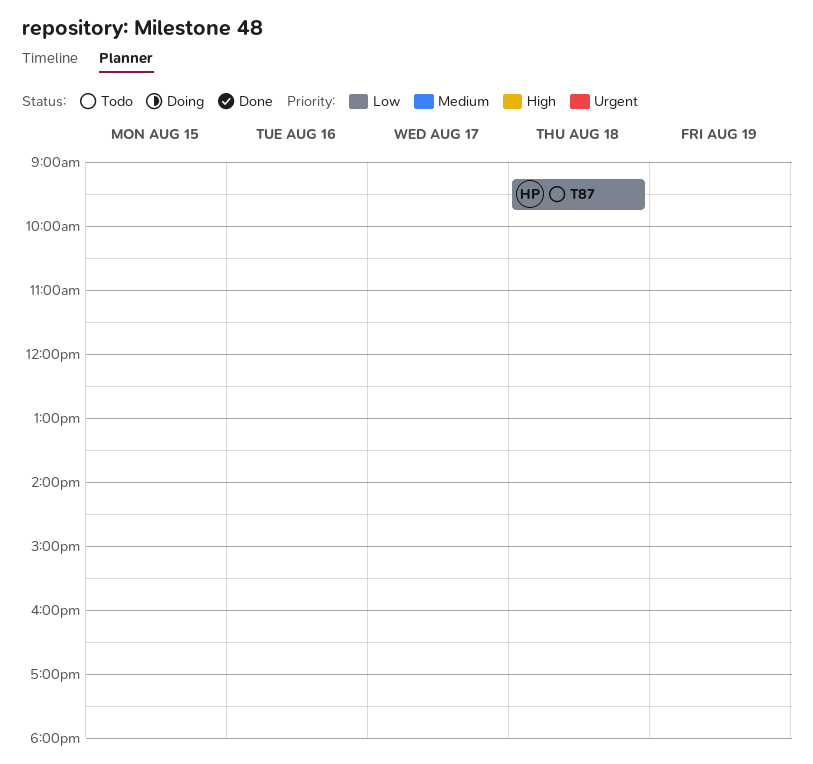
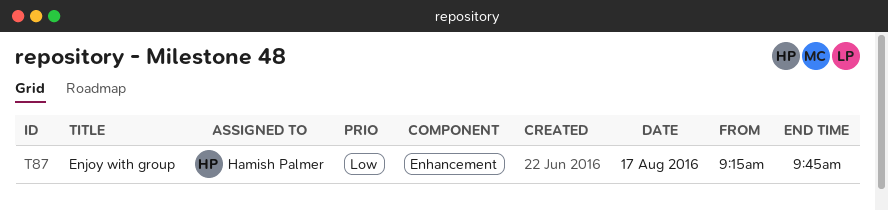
T87, day: Aug 18 -> Aug 17

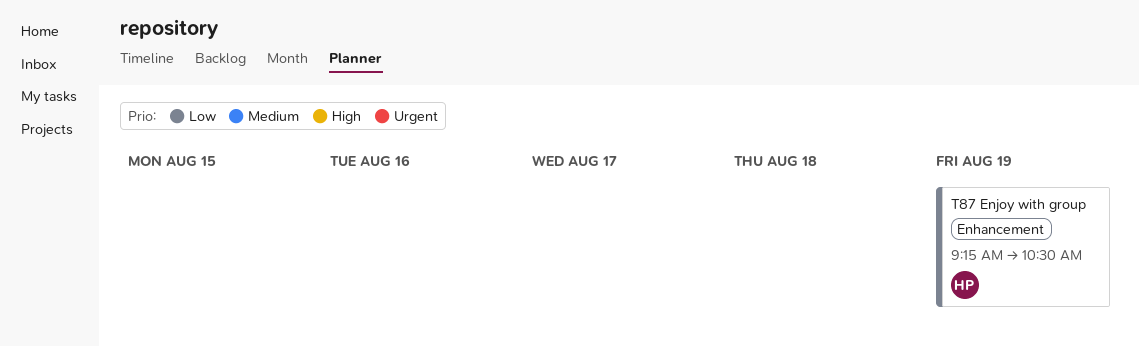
T87, day: Aug 17 -> Aug 19
T87, ends: 09:45 -> 10:30

